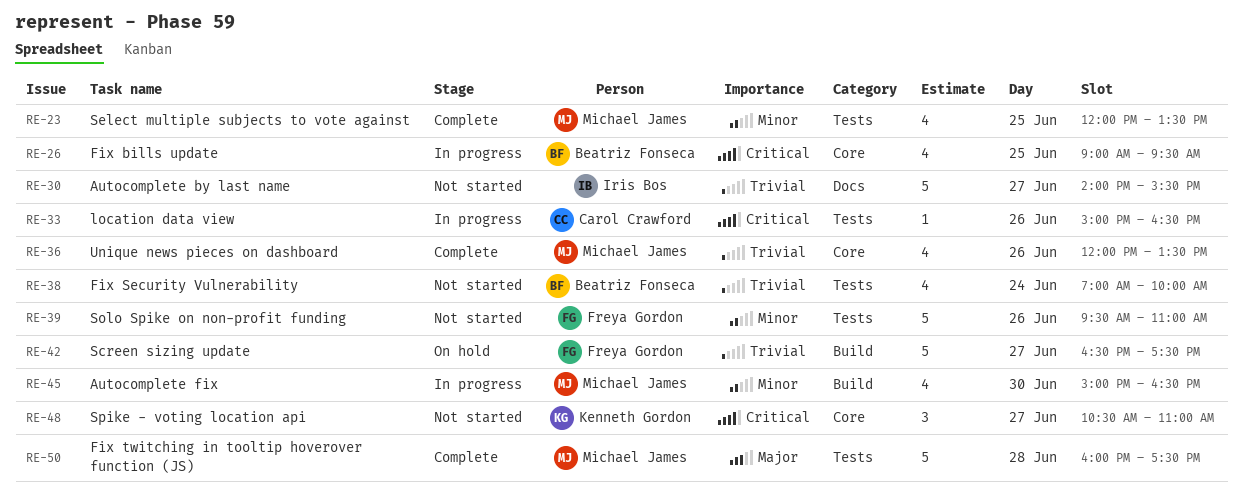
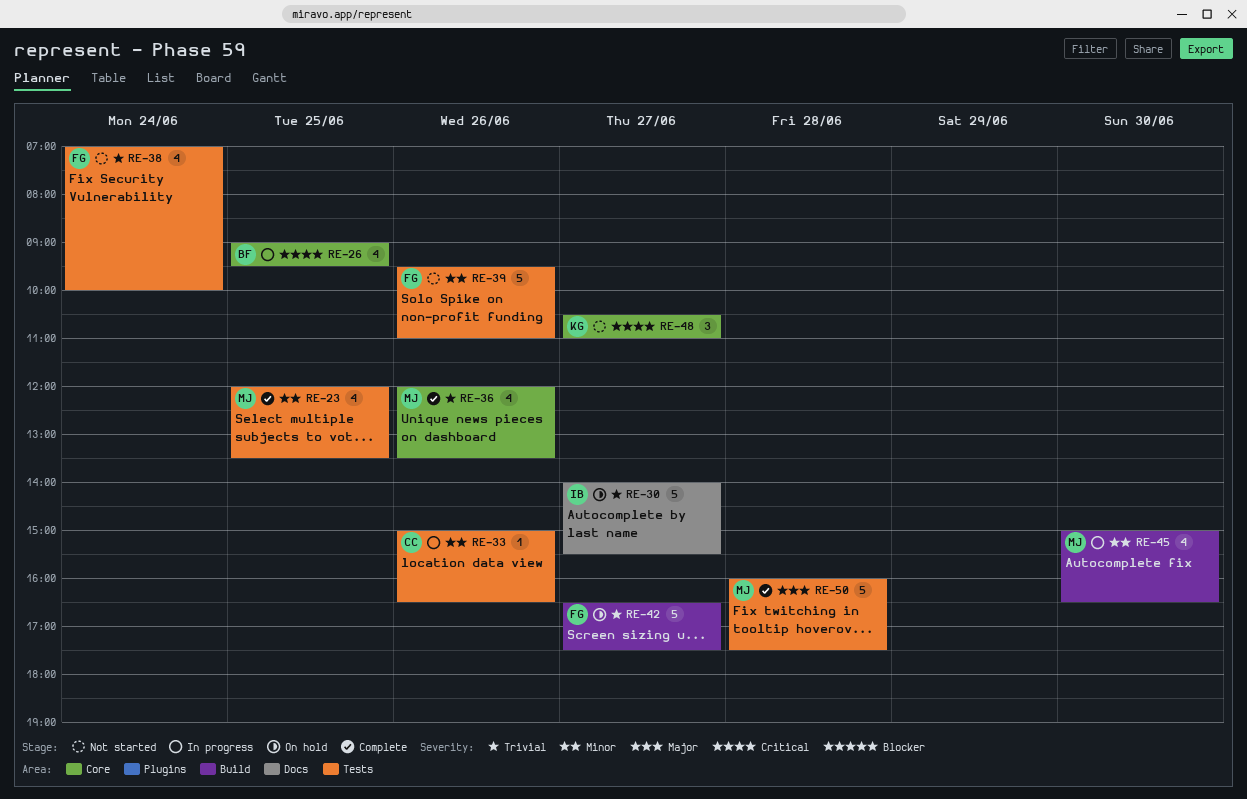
RE-30, status: Not started -> On hold
RE-33, priority: Critical -> Minor
RE-38, owner: Beatriz Fonseca -> Freya Gordon

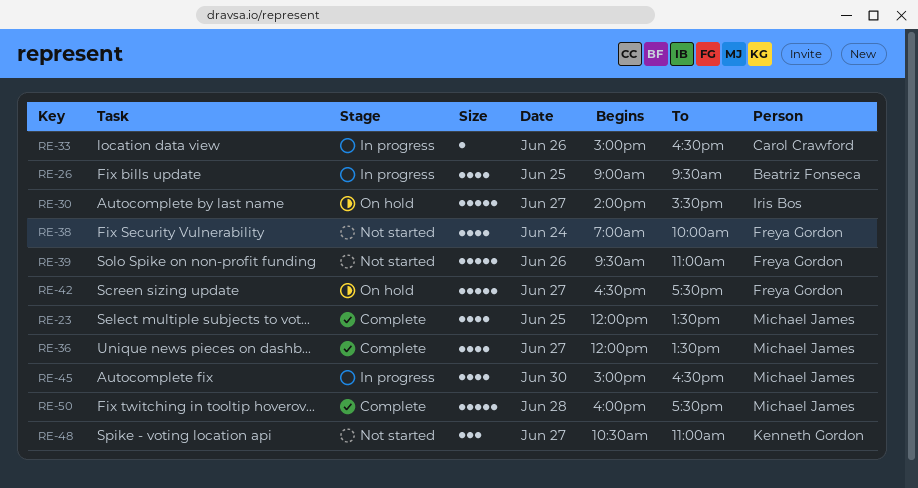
RE-36, day: Jun 26 -> Jun 27

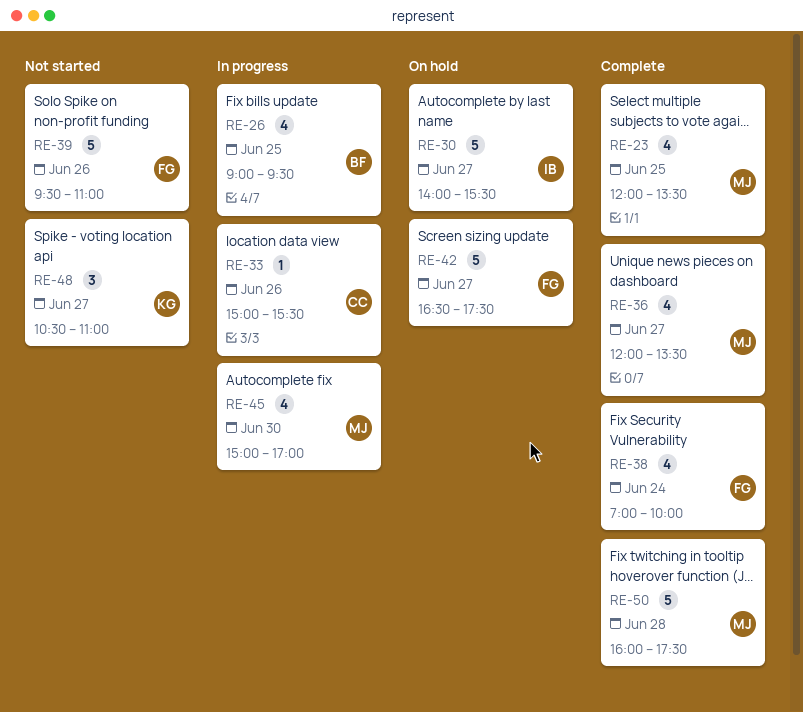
RE-33, ends: 16:30 -> 15:30
RE-38, status: Not started -> Complete
RE-45, ends: 16:30 -> 17:00

